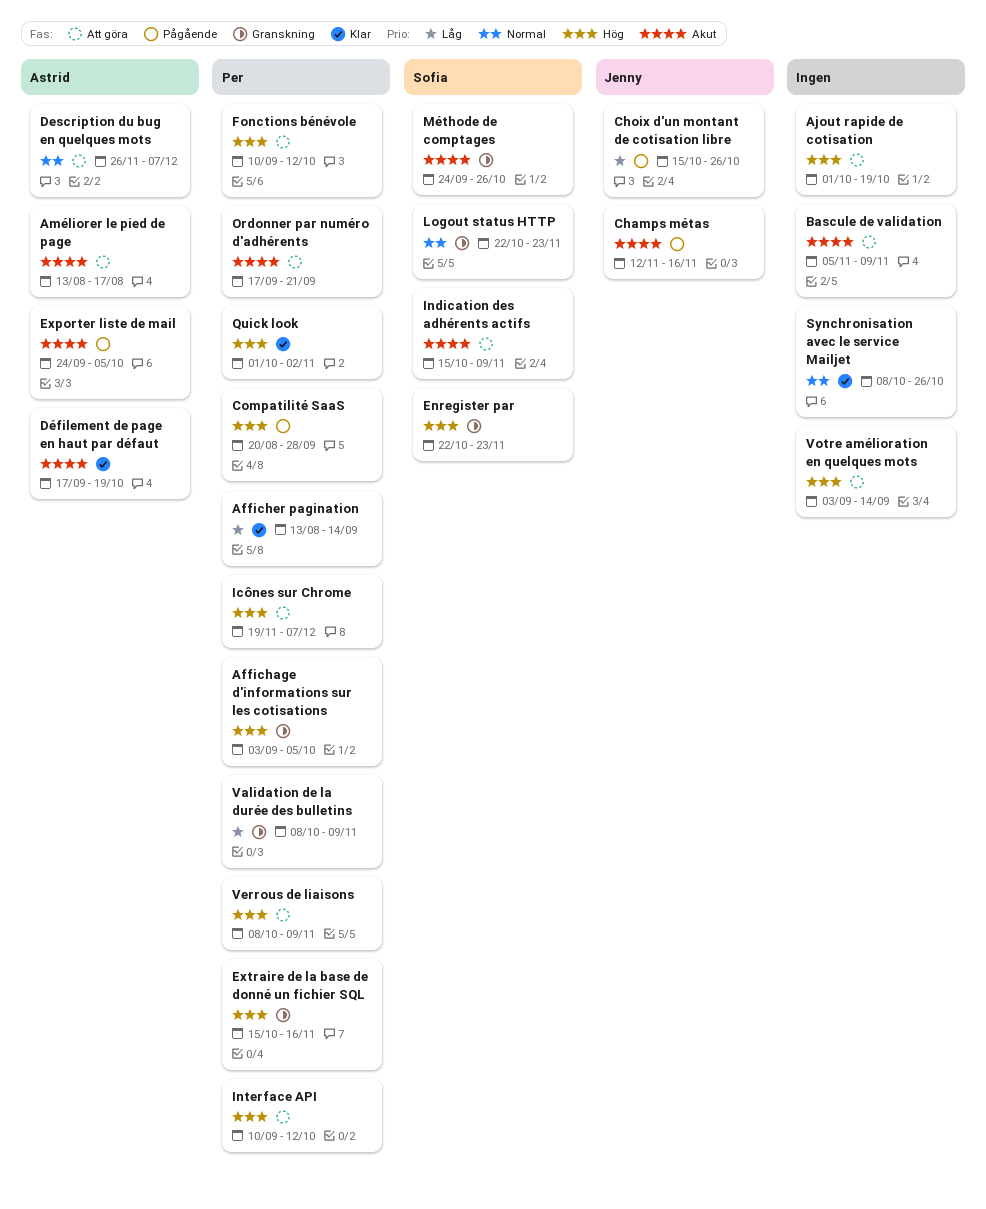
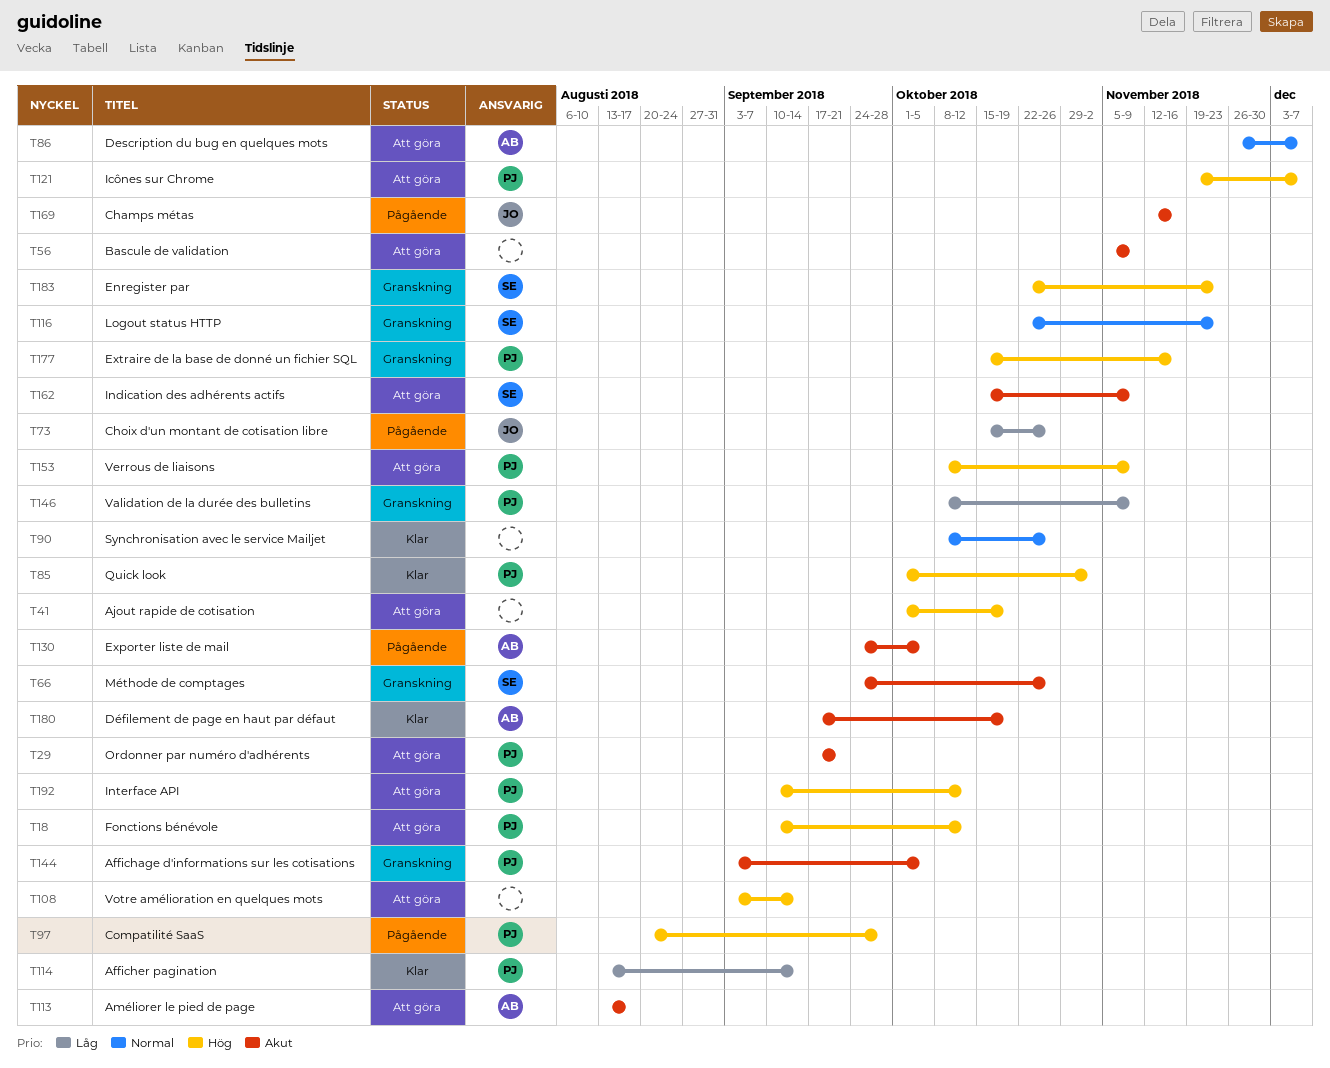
Affichage d'informations sur les cotisations, priority: Hög -> Akut

